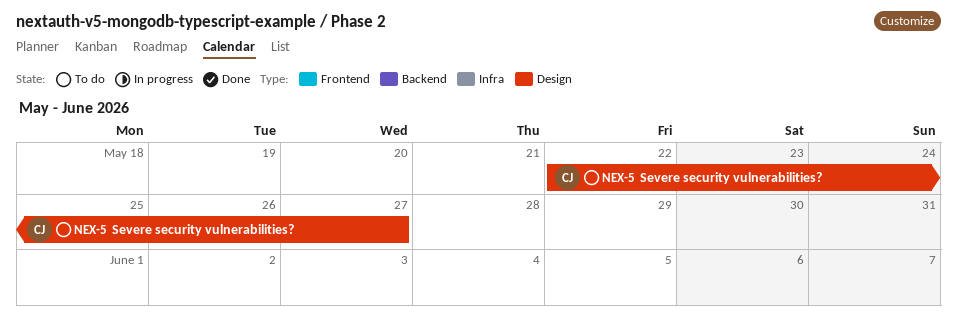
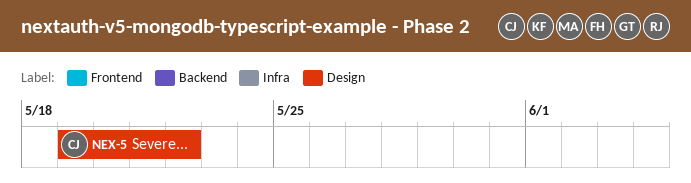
NEX-5, start: May 22 -> May 19
NEX-5, due: May 27 -> May 22

